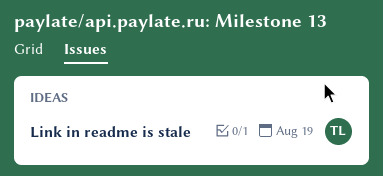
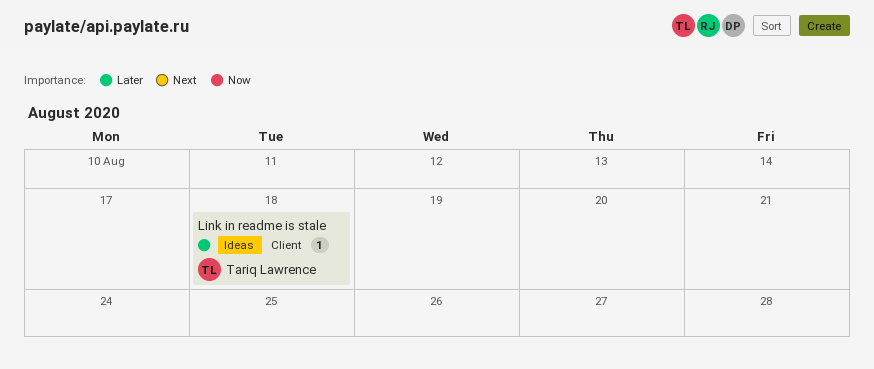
Link in readme is stale, due: Aug 19 -> Aug 18

